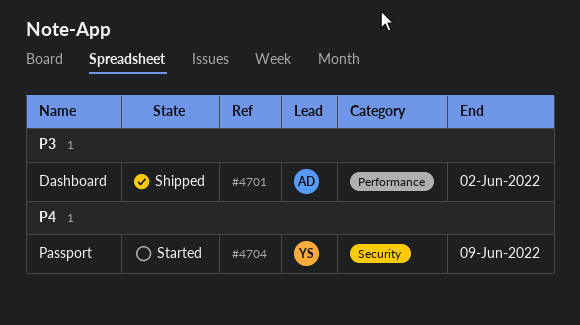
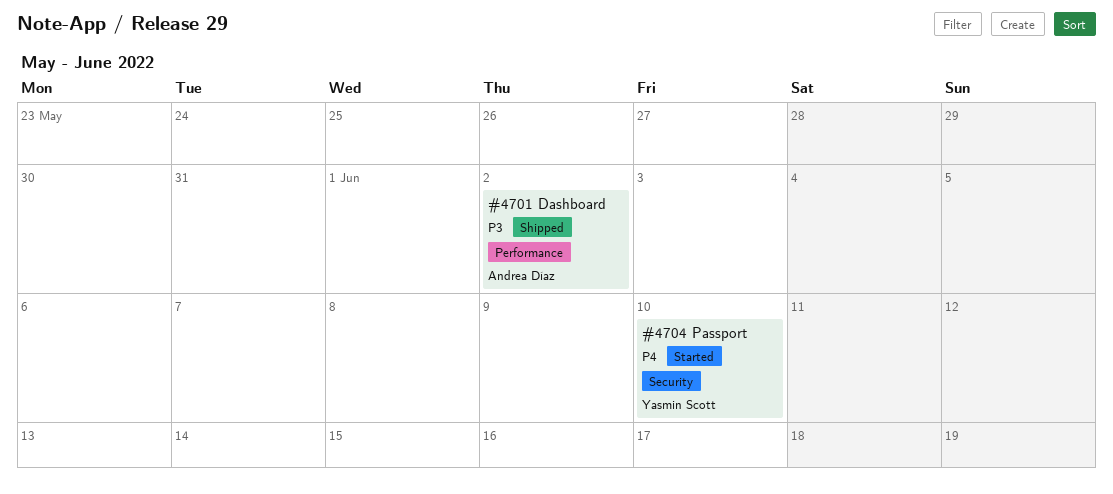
#4704, due: Jun 9 -> Jun 10

